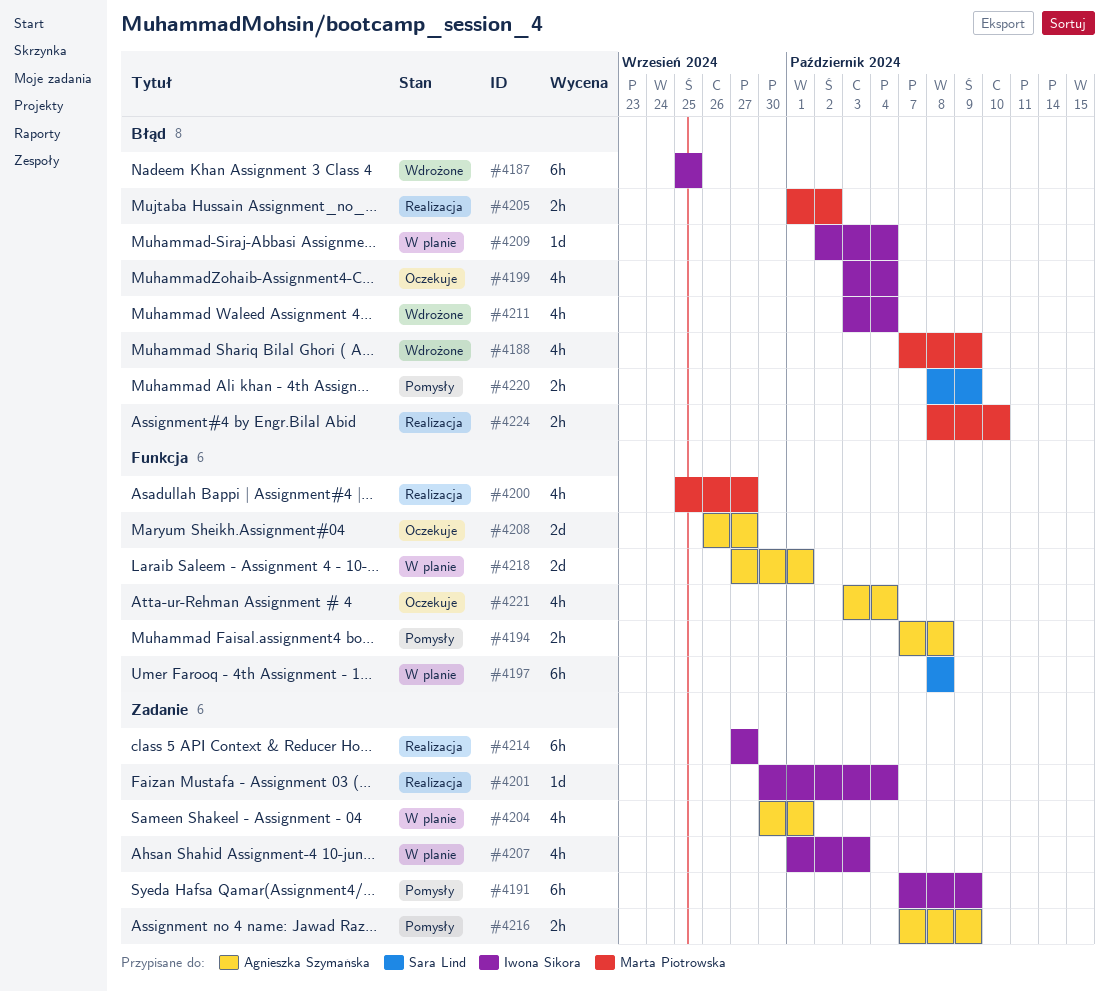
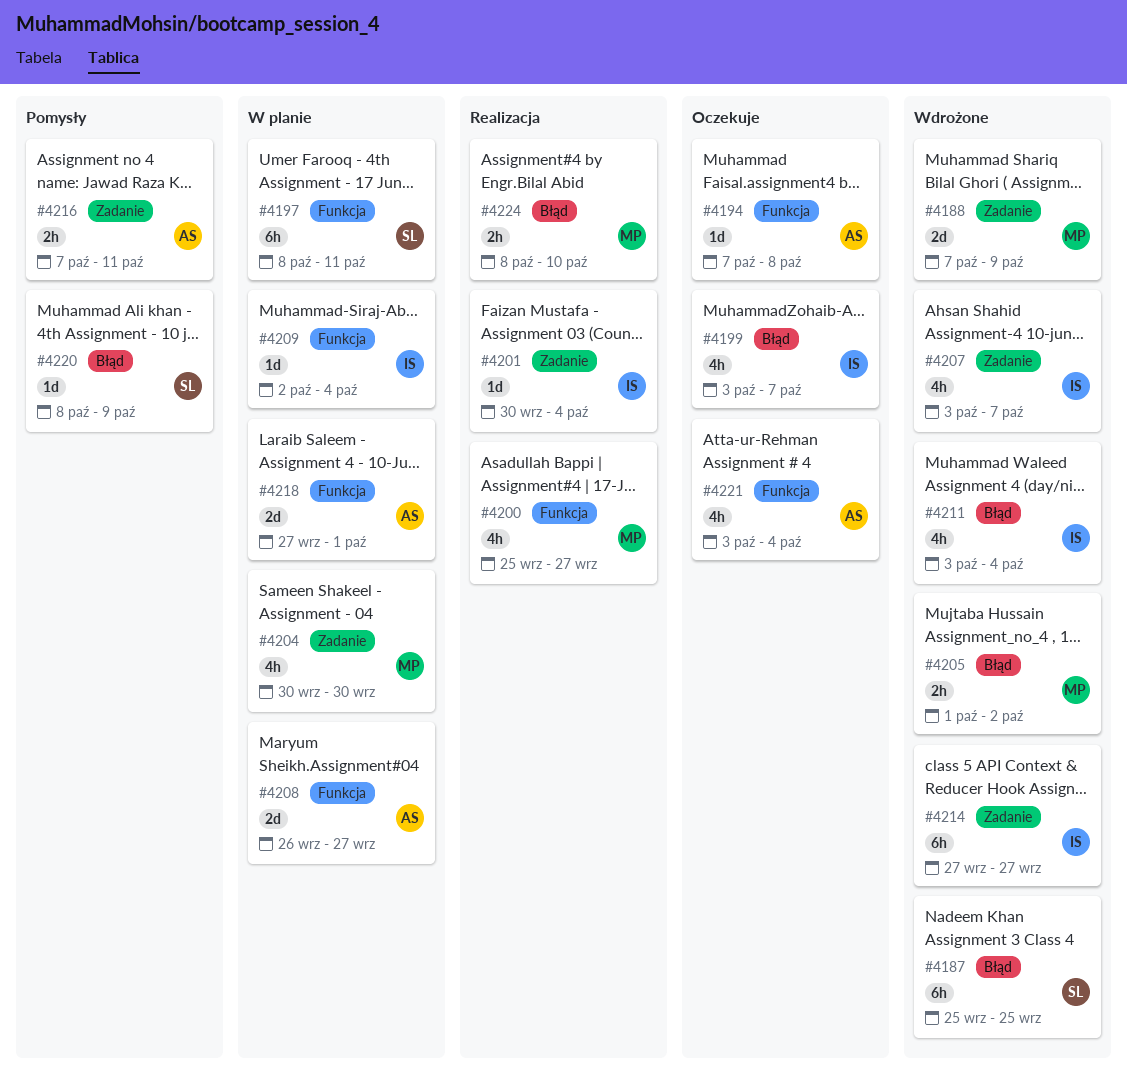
#4187, owner: Iwona Sikora -> Sara Lind
#4188, label: Błąd -> Zadanie
#4188, estimate: 4h -> 2d
#4191: present -> none
#4194, status: Pomysły -> Oczekuje
#4194, estimate: 2h -> 1d
#4197, due: Oct 8 -> Oct 11
#4199, due: Oct 4 -> Oct 7
#4204, owner: Agnieszka Szymańska -> Marta Piotrowska
#4204, due: Oct 1 -> Sep 30
#4205, status: Realizacja -> Wdrożone
#4207, status: W planie -> Wdrożone
#4207, start: Oct 1 -> Oct 3
#4207, due: Oct 3 -> Oct 7
#4208, status: Oczekuje -> W planie
#4209, label: Błąd -> Funkcja
#4214, status: Realizacja -> Wdrożone
#4216, due: Oct 9 -> Oct 11
#4220, estimate: 2h -> 1d

